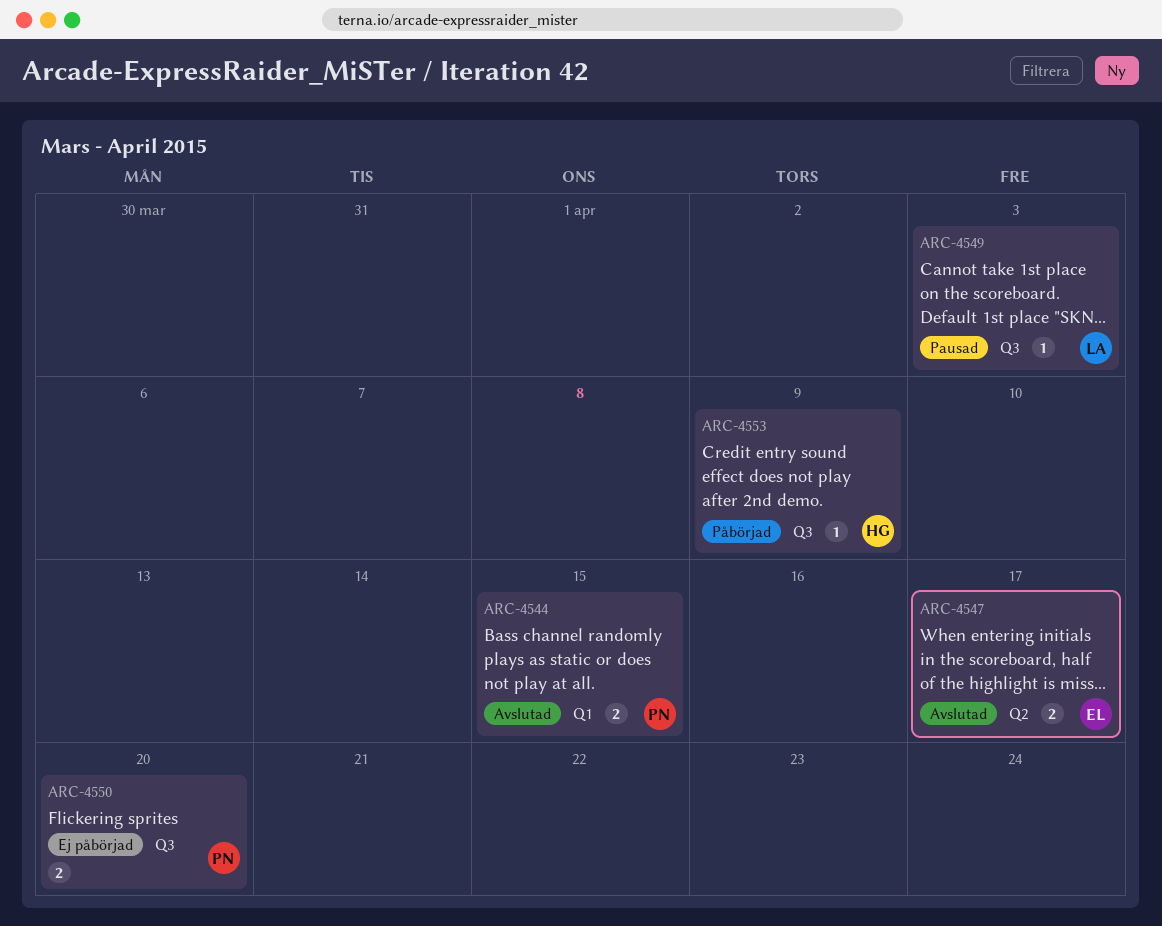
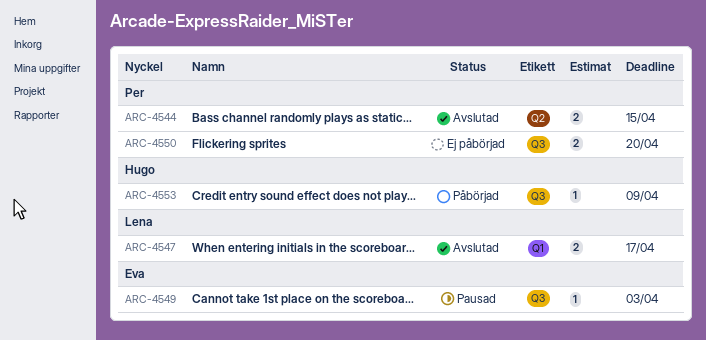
ARC-4544, label: Q1 -> Q2
ARC-4547, owner: Eva -> Lena
ARC-4547, label: Q2 -> Q1
ARC-4549, owner: Lena -> Eva

